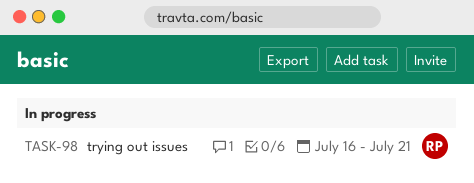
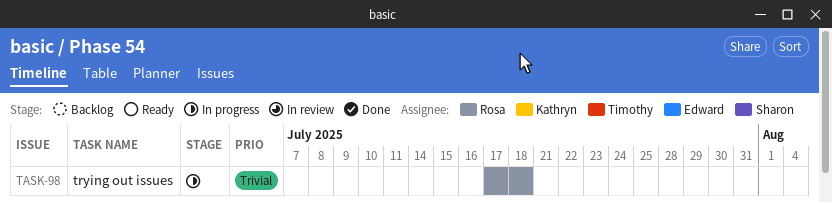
TASK-98, start: Jul 16 -> Jul 17
TASK-98, due: Jul 21 -> Jul 18

